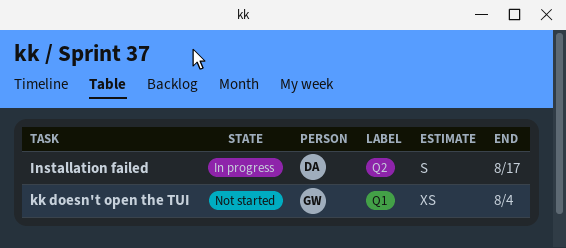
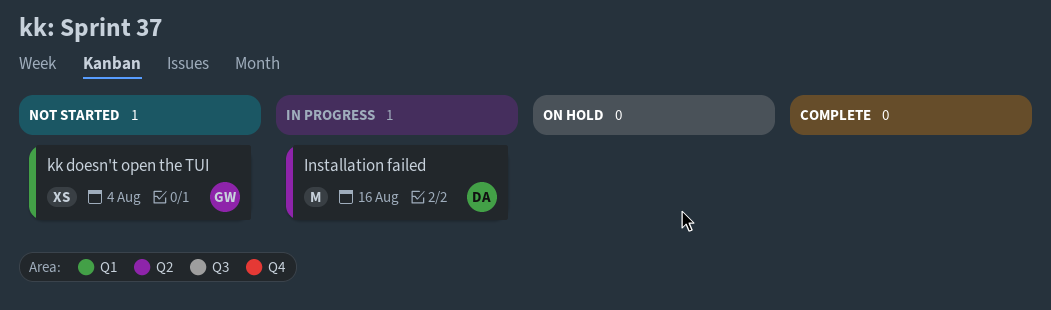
Installation failed, estimate: S -> M
Installation failed, due: Aug 17 -> Aug 16

